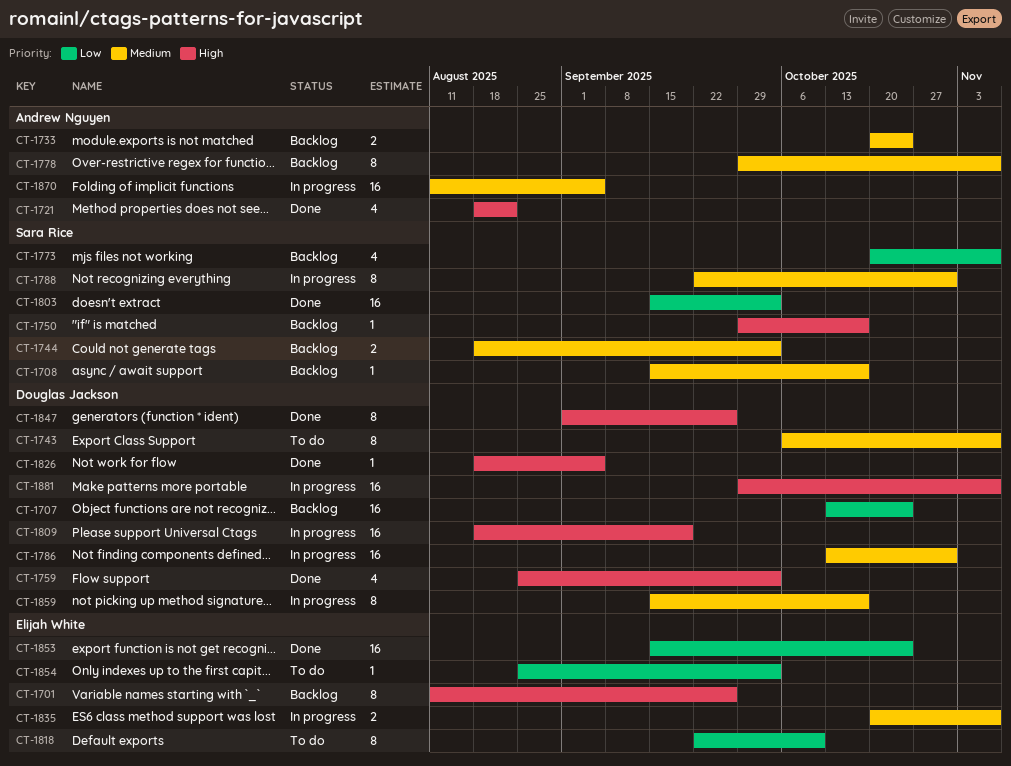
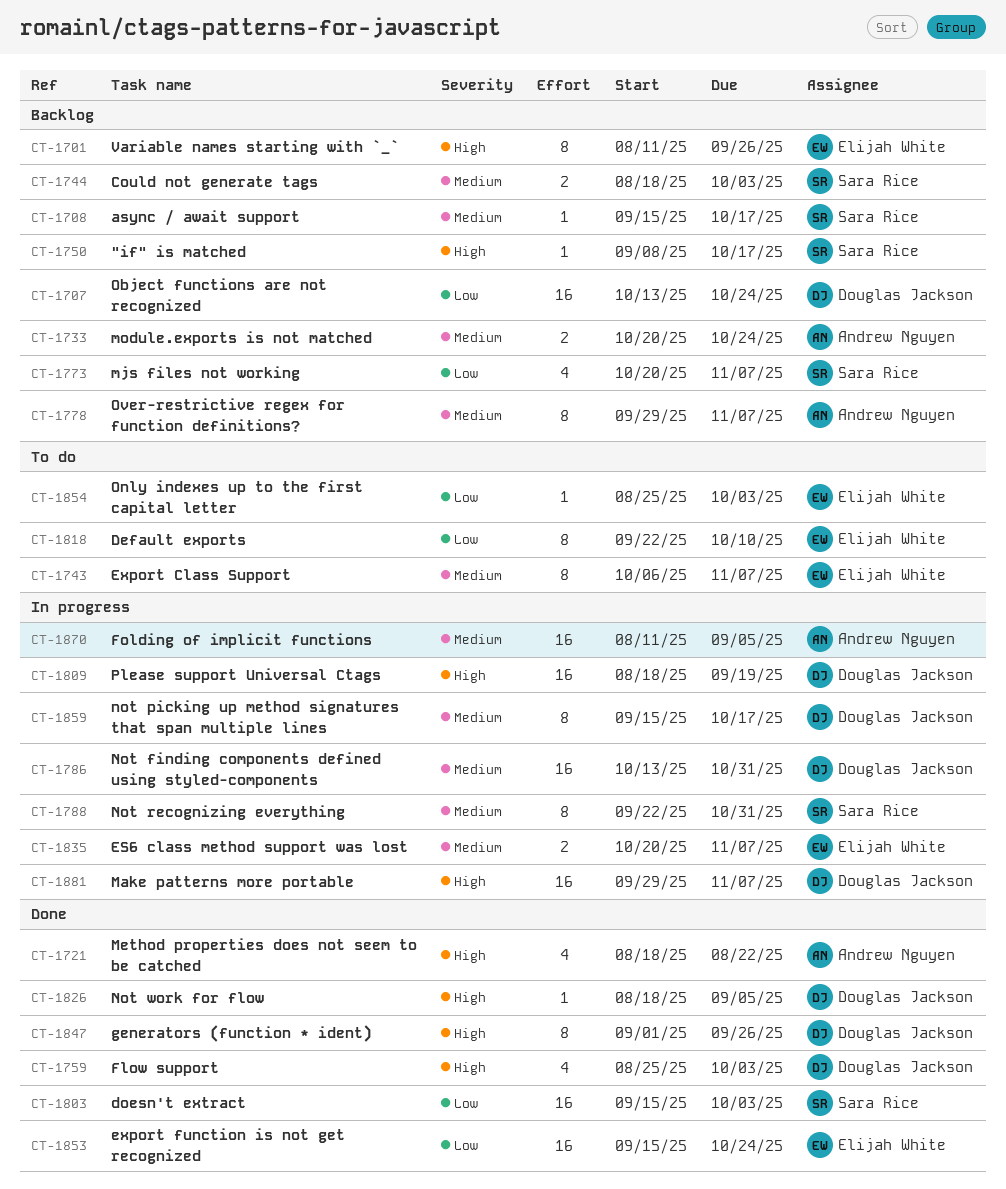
CT-1743, owner: Douglas Jackson -> Elijah White
CT-1750, start: Sep 29 -> Sep 8

